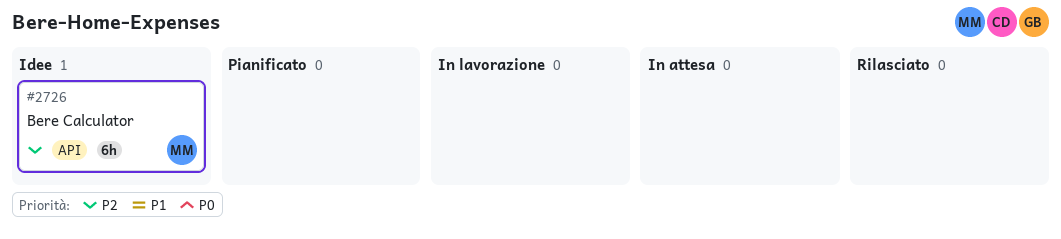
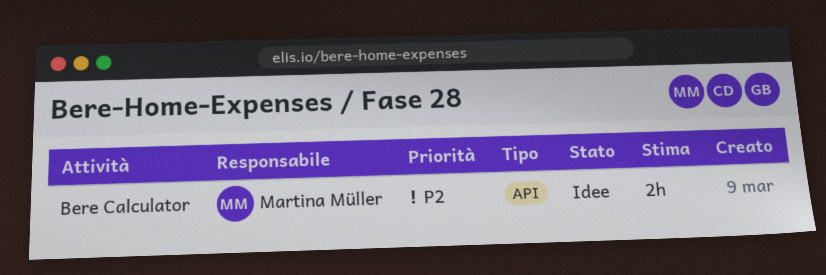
Bere Calculator, estimate: 6h -> 2h

